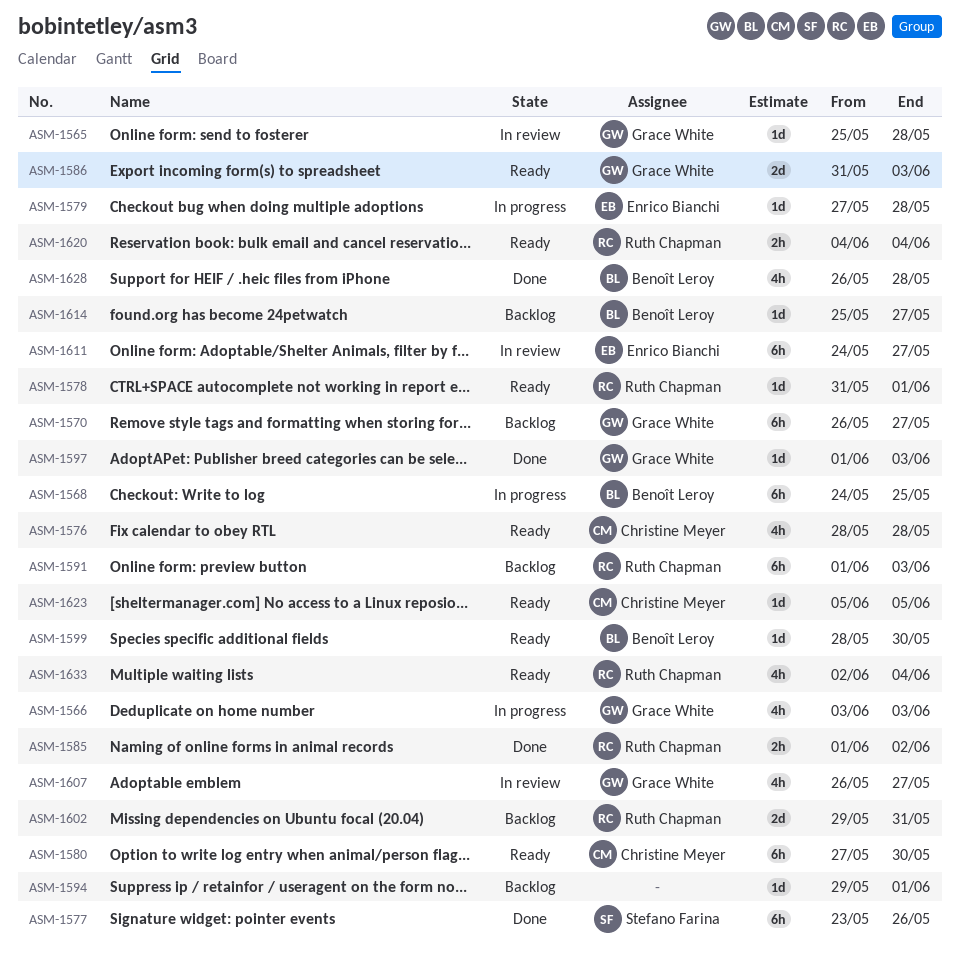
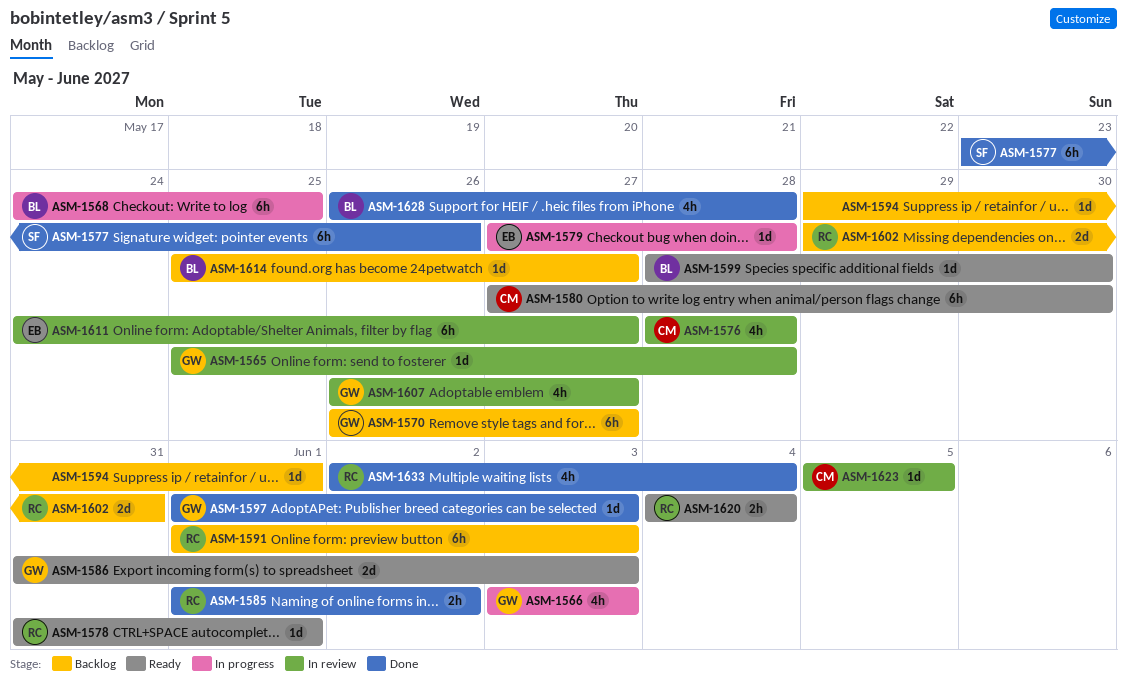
ASM-1576, status: Ready -> In review
ASM-1623, status: Ready -> In review
ASM-1633, status: Ready -> Done

